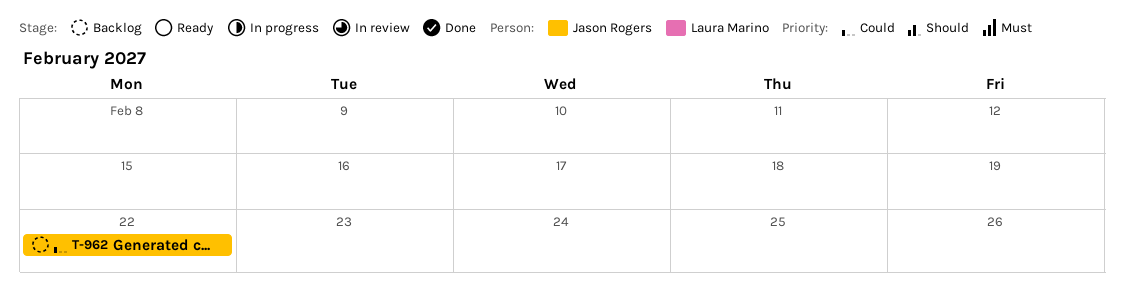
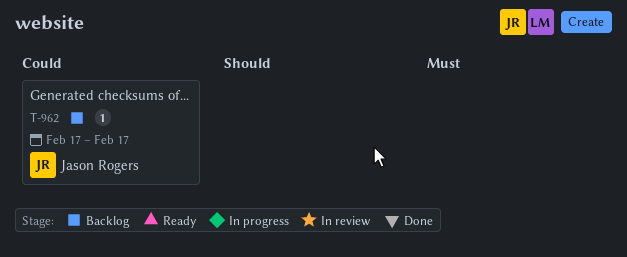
T-962, start: Feb 22 -> Feb 17
T-962, due: Feb 22 -> Feb 17

